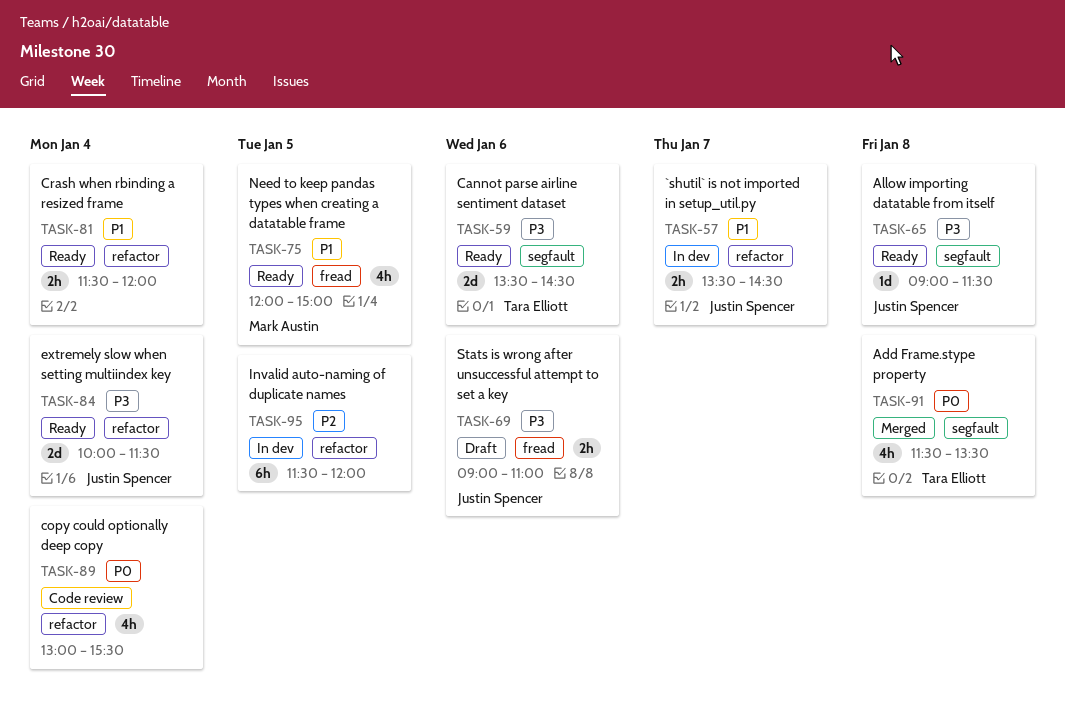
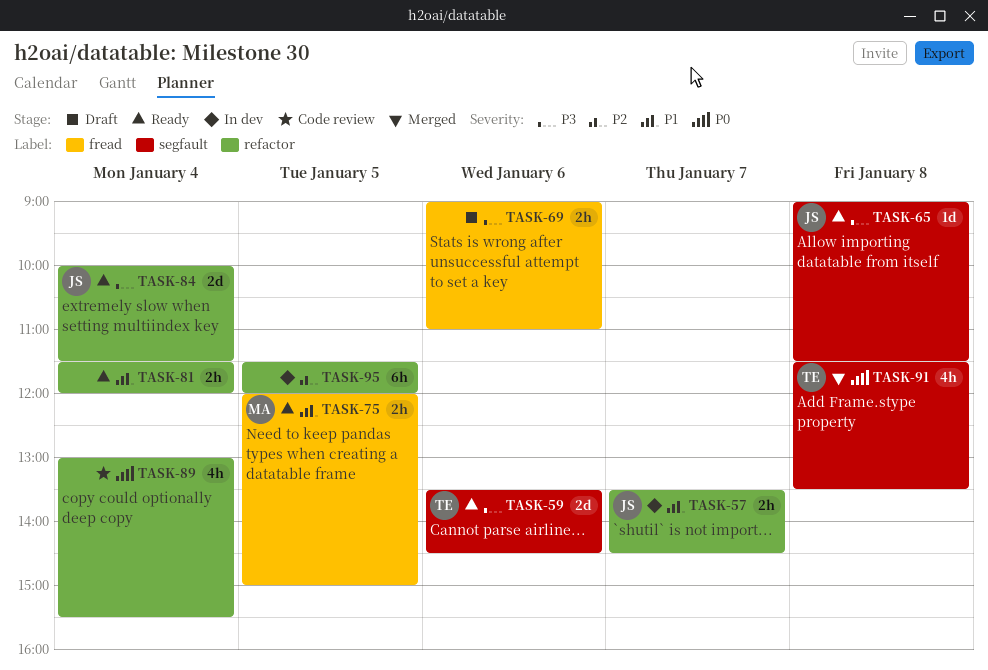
TASK-69, owner: Justin Spencer -> none
TASK-75, estimate: 4h -> 2h

